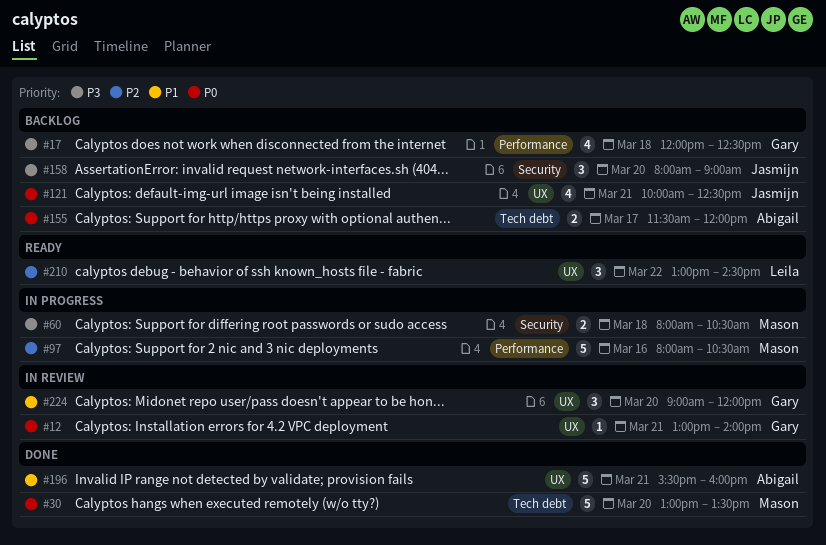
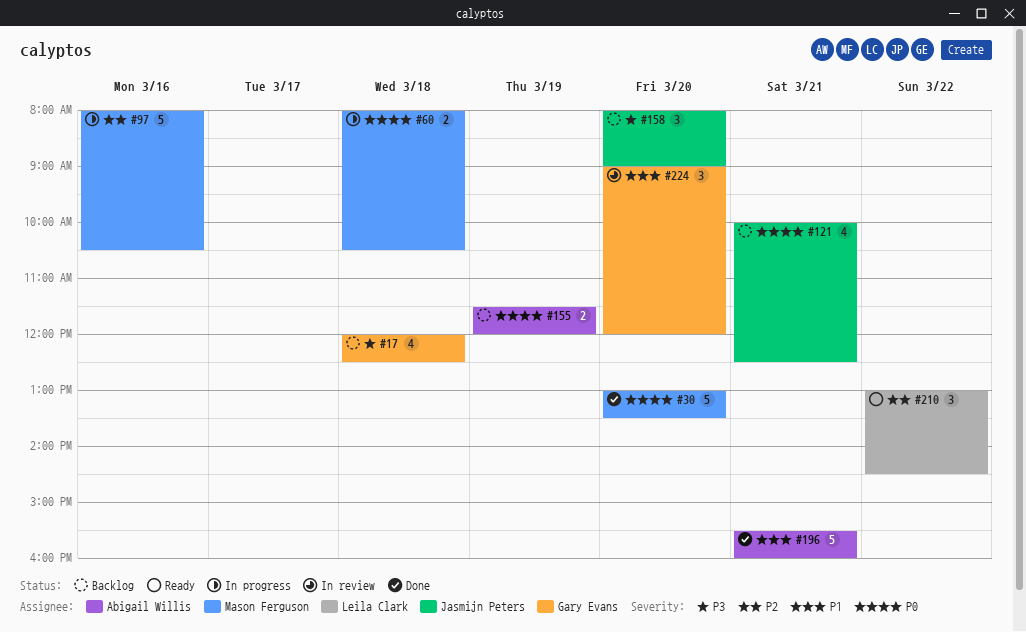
#12: present -> none
#60, priority: P3 -> P0
#155, day: Mar 17 -> Mar 19

